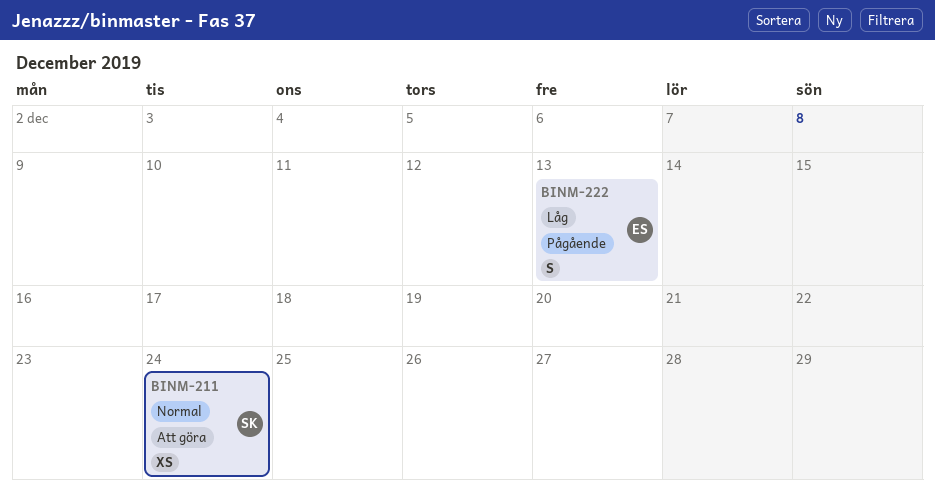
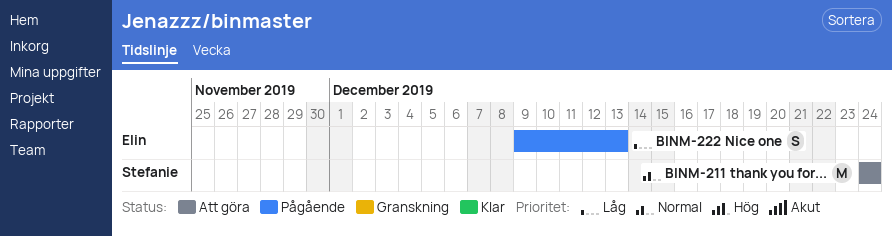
BINM-211, estimate: XS -> M

